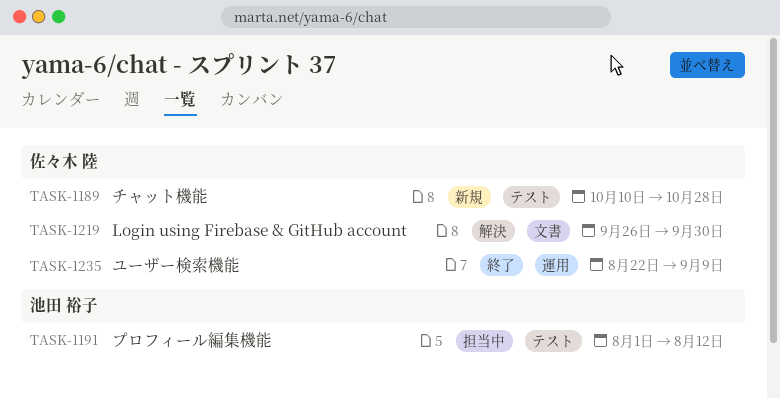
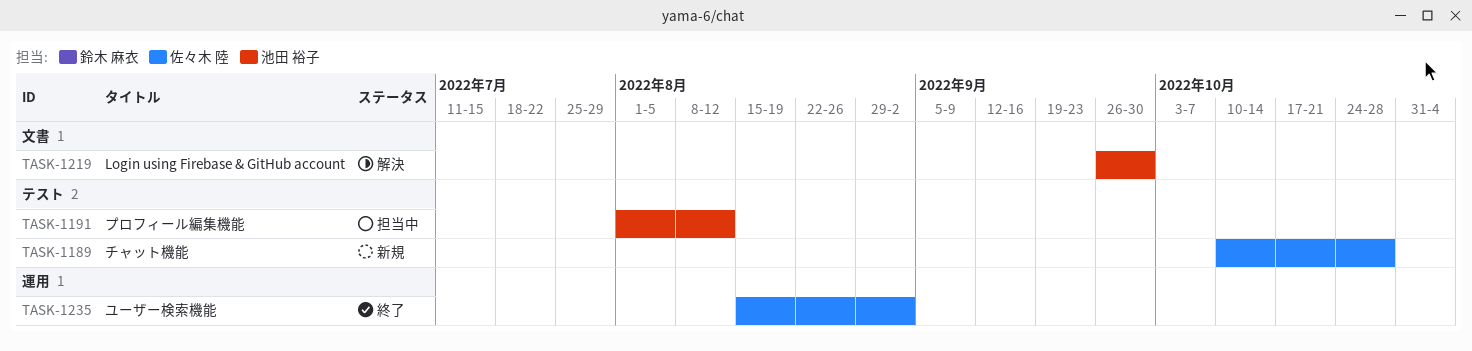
TASK-1219, owner: 佐々木 陸 -> 池田 裕子
TASK-1235, start: Aug 22 -> Aug 15
TASK-1235, due: Sep 9 -> Sep 2

